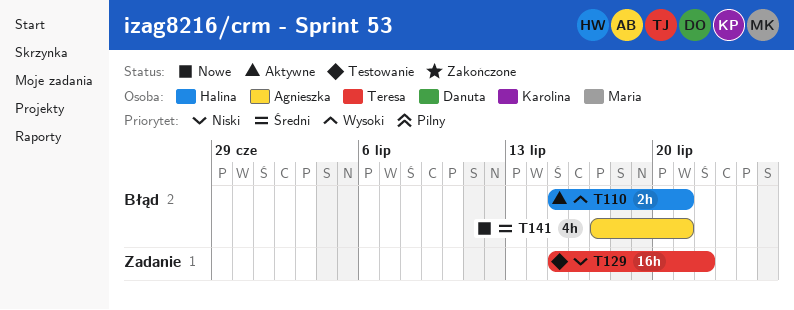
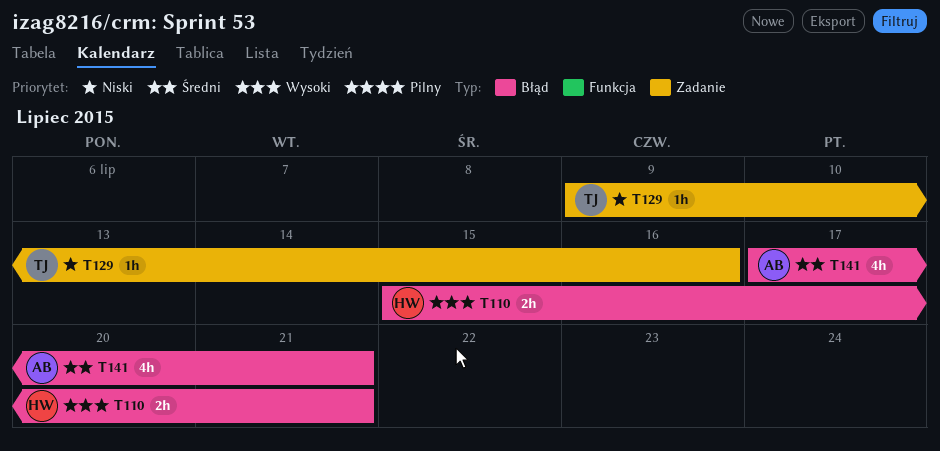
T129, estimate: 16h -> 1h
T129, start: Jul 15 -> Jul 9
T129, due: Jul 22 -> Jul 16

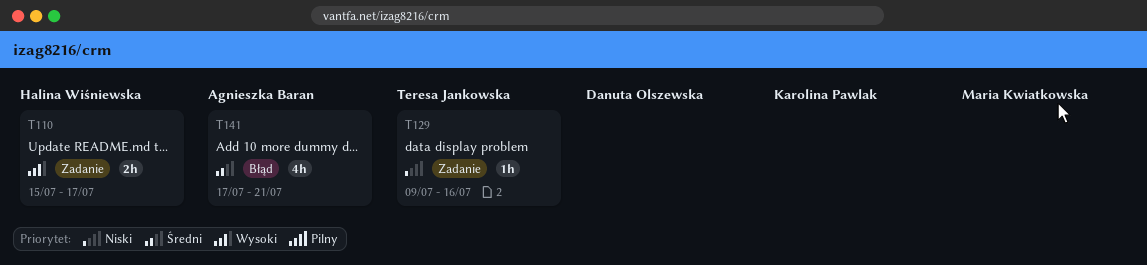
T110, label: Błąd -> Zadanie
T110, due: Jul 21 -> Jul 17

